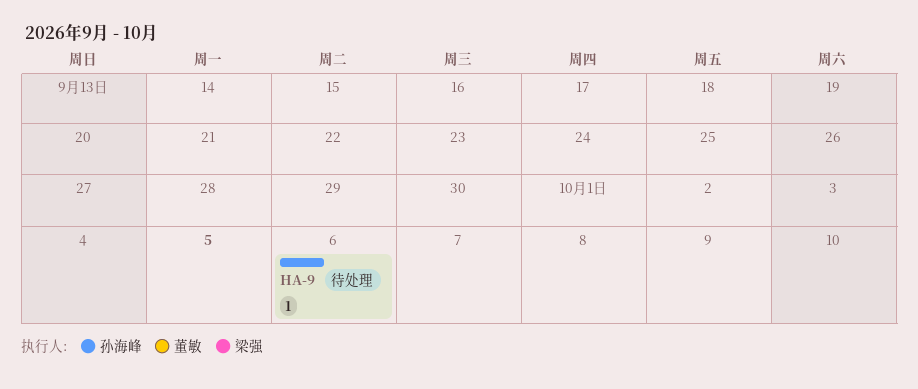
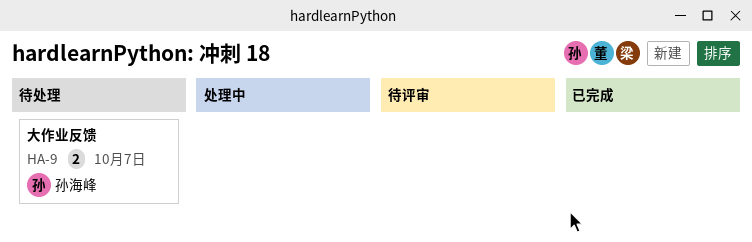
HA-9, estimate: 1 -> 2
HA-9, due: Oct 6 -> Oct 7

